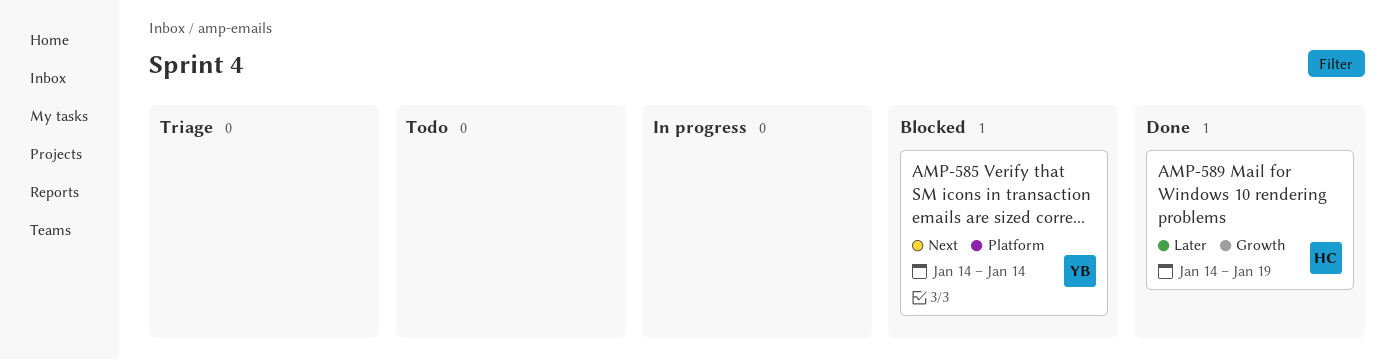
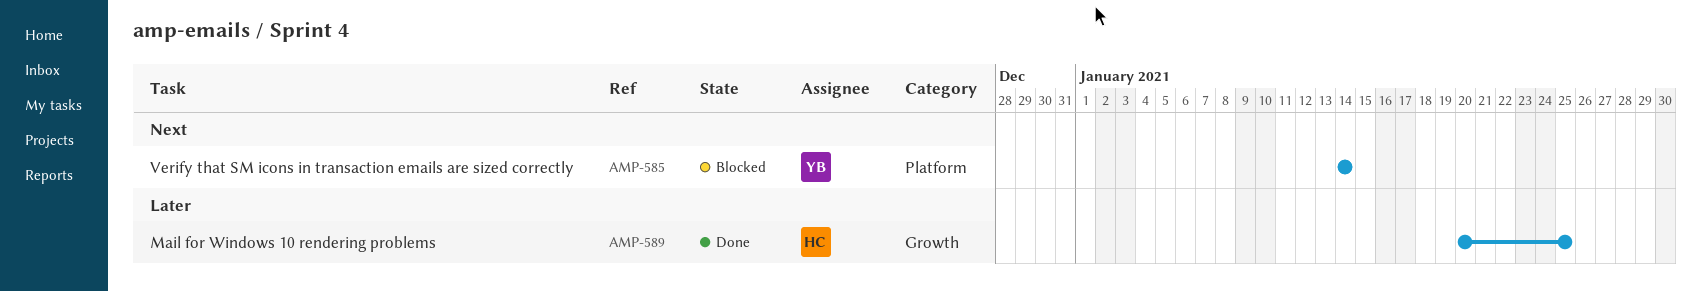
AMP-589, start: Jan 14 -> Jan 20
AMP-589, due: Jan 19 -> Jan 25

